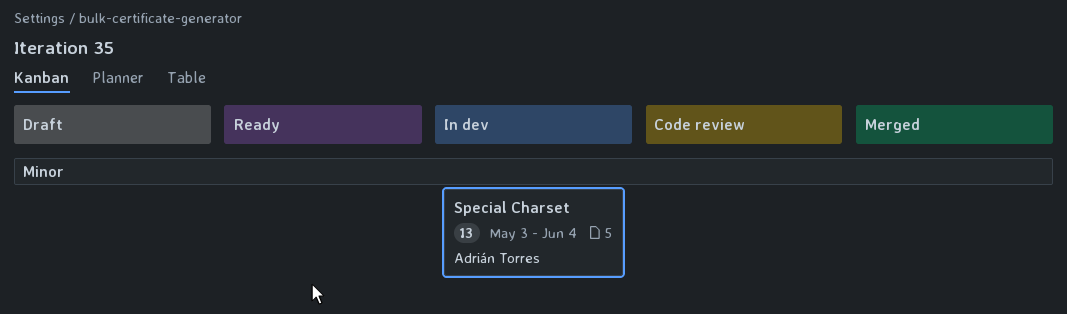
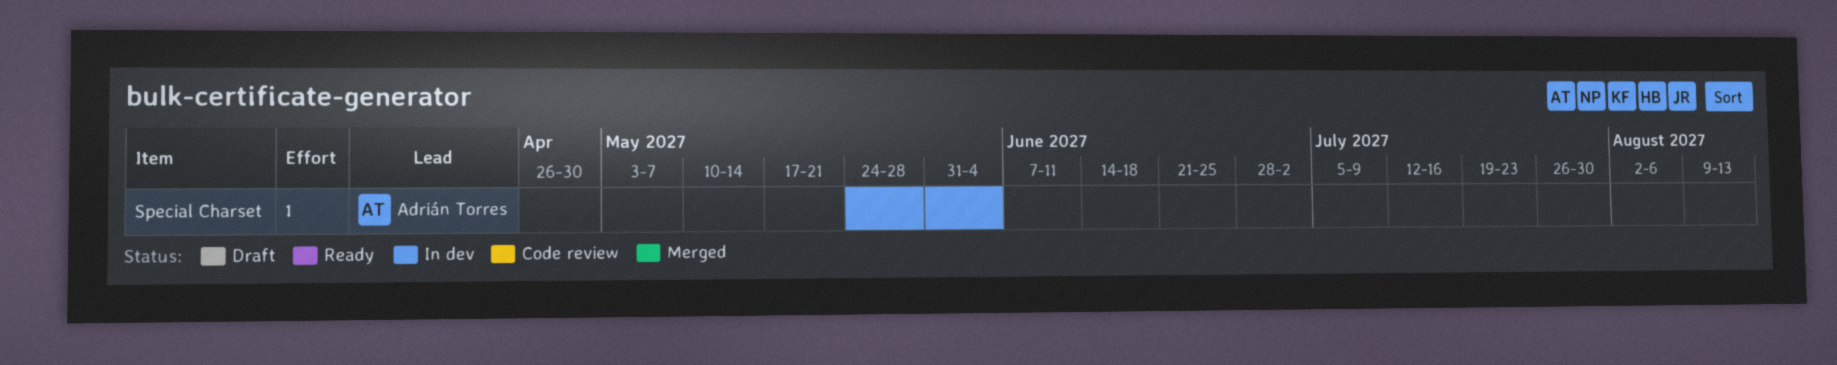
Special Charset, estimate: 13 -> 1
Special Charset, start: May 3 -> May 24

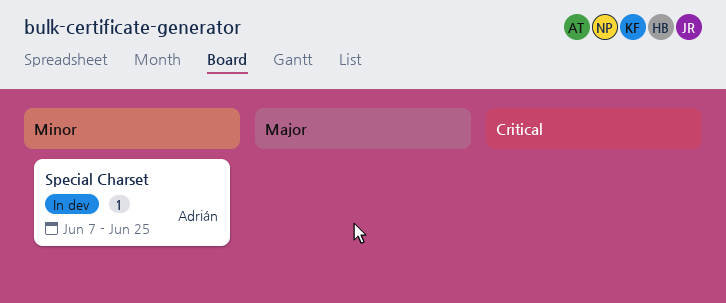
Special Charset, start: May 24 -> Jun 7
Special Charset, due: Jun 4 -> Jun 25

